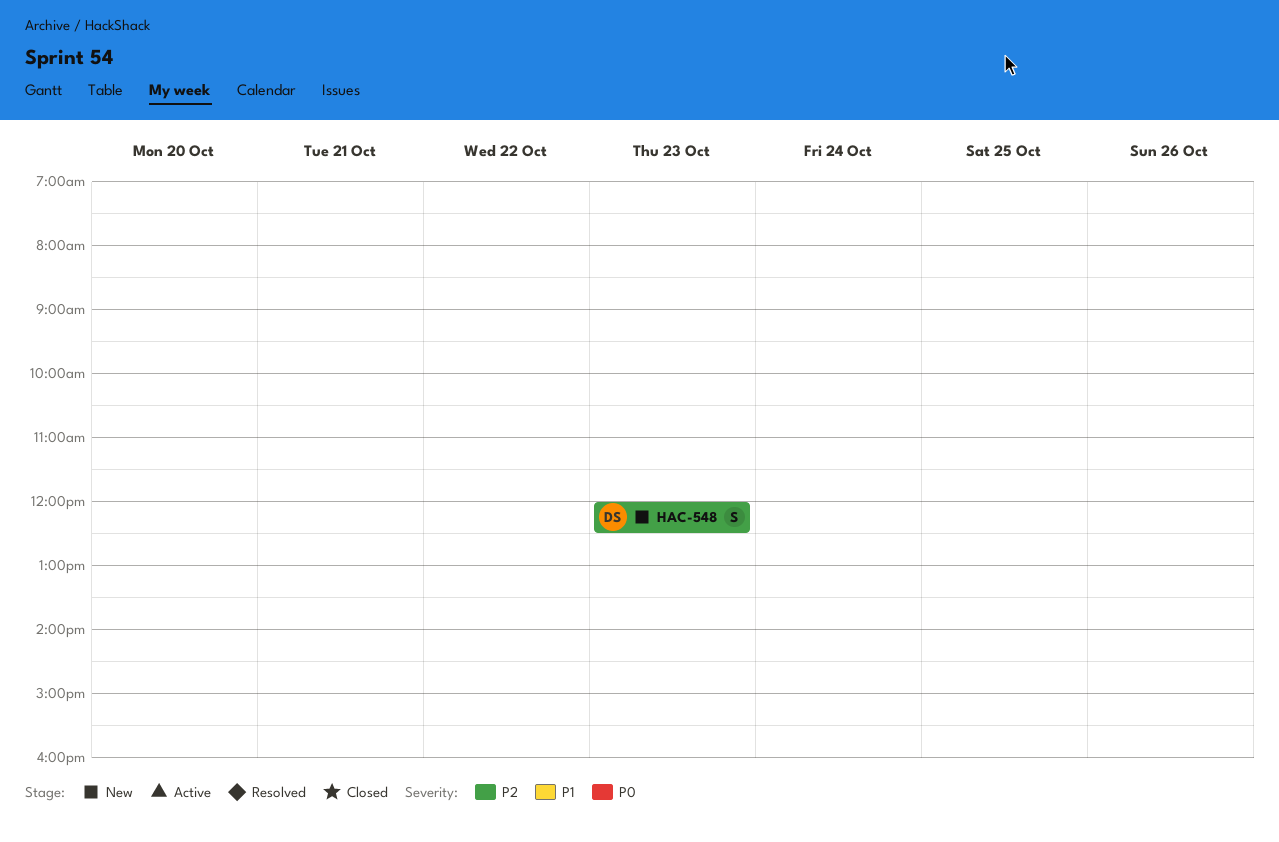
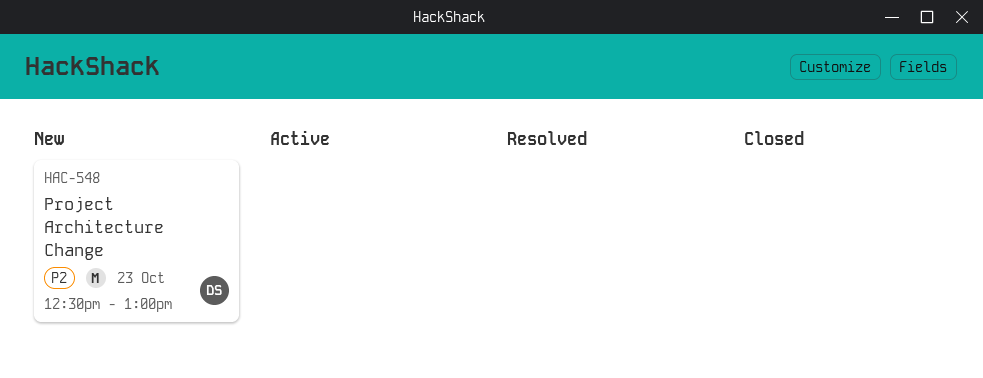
HAC-548, estimate: S -> M
HAC-548, begins: 12:00 -> 12:30
HAC-548, ends: 12:30 -> 13:00

